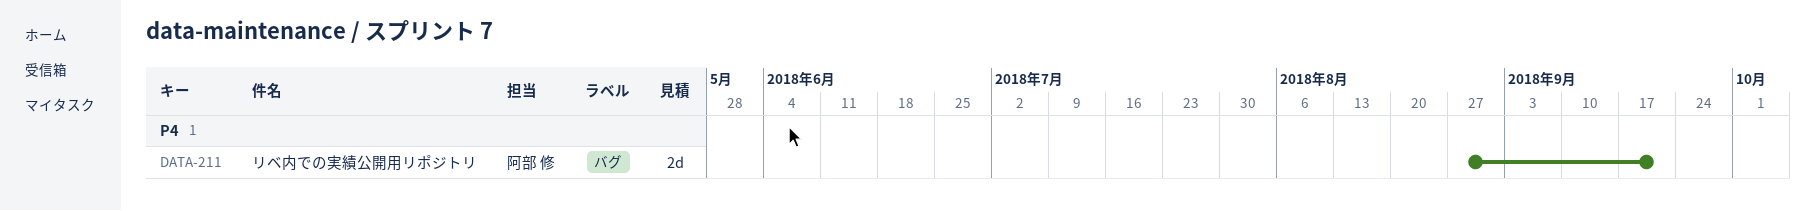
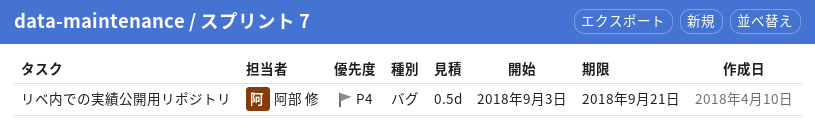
リベ内での実績公開用リポジトリ, estimate: 2d -> 0.5d
リベ内での実績公開用リポジトリ, start: Aug 27 -> Sep 3

